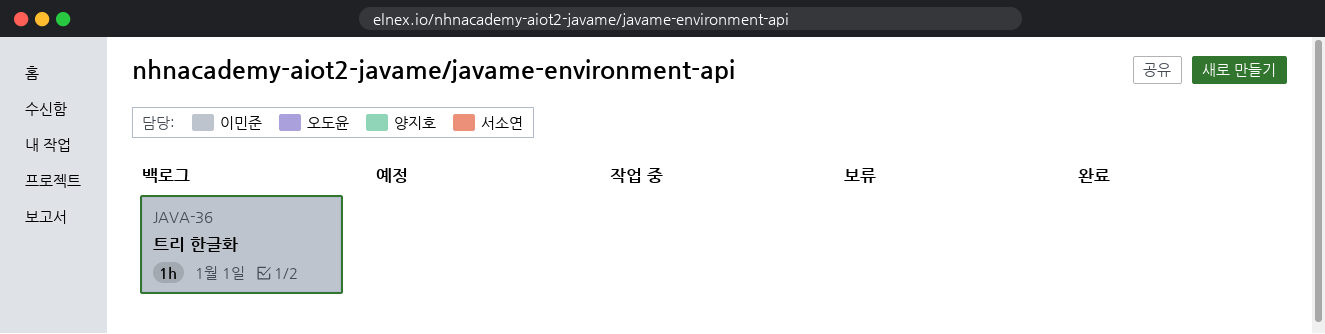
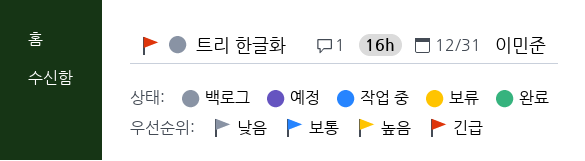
트리 한글화, estimate: 1h -> 16h
트리 한글화, due: Jan 1 -> Dec 31

